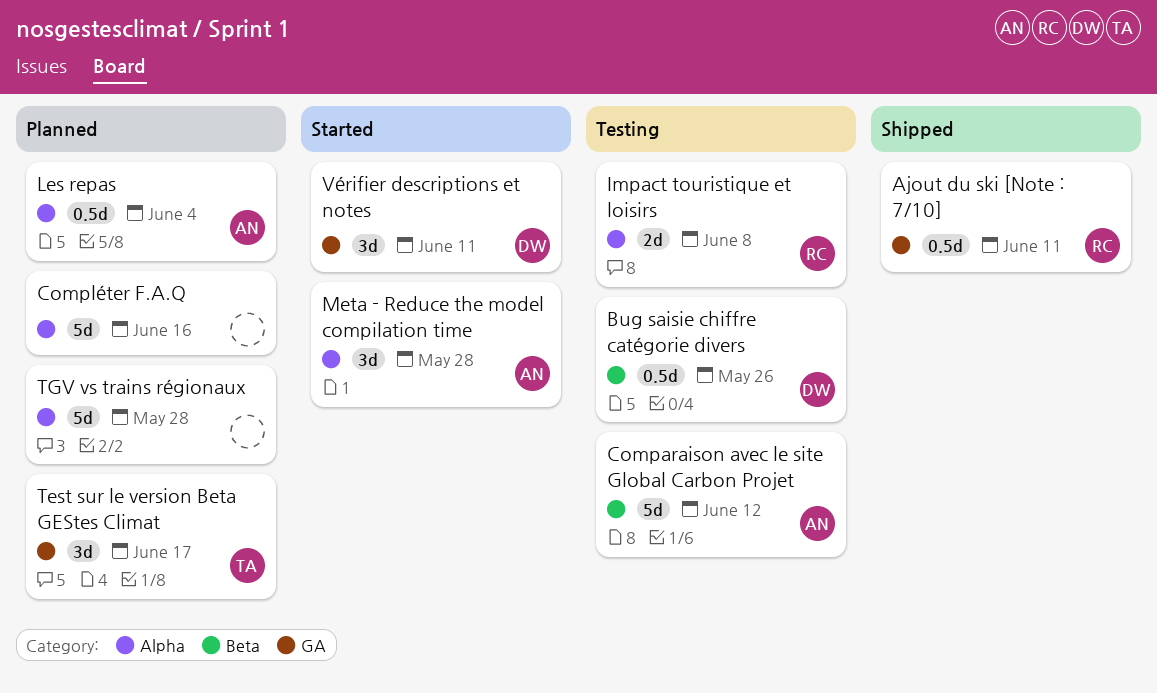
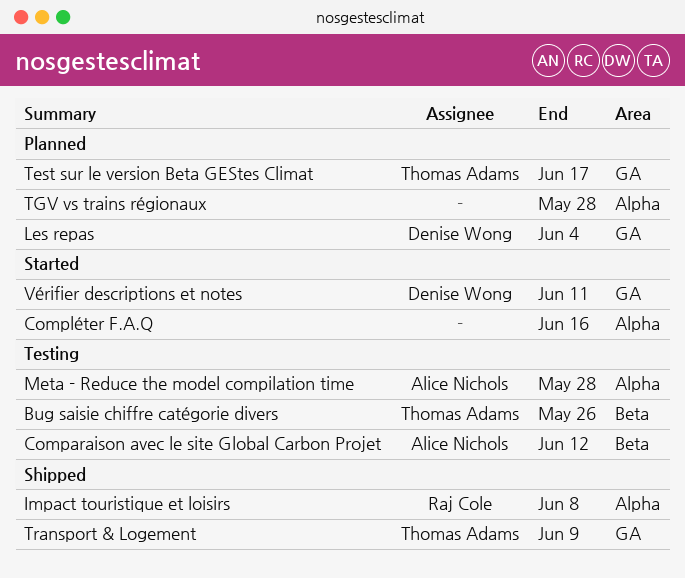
Ajout du ski [Note : 7/10]: present -> none
Bug saisie chiffre catégorie divers, owner: Denise Wong -> Thomas Adams
Compléter F.A.Q, status: Planned -> Started
Impact touristique et loisirs, status: Testing -> Shipped
Les repas, owner: Alice Nichols -> Denise Wong
Les repas, label: Alpha -> GA
Meta - Reduce the model compilation time, status: Started -> Testing
Transport & Logement: none -> present

